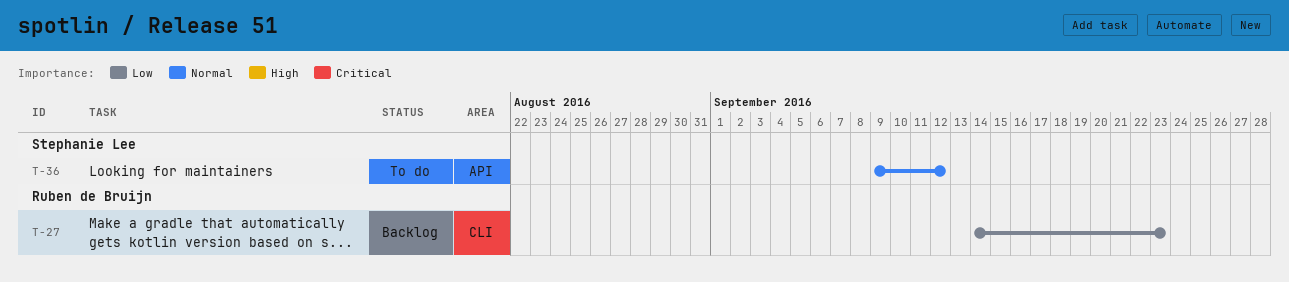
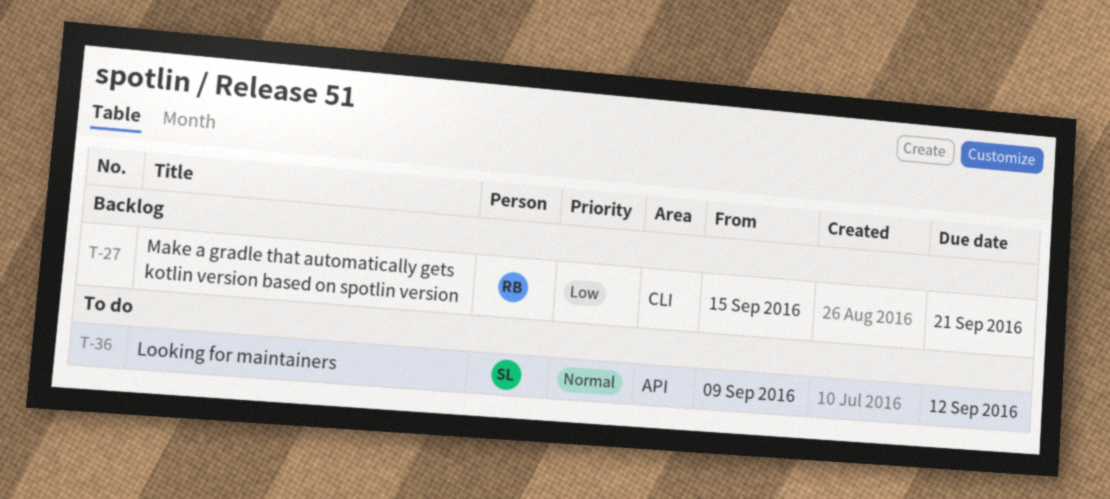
T-27, start: Sep 14 -> Sep 15
T-27, due: Sep 23 -> Sep 21

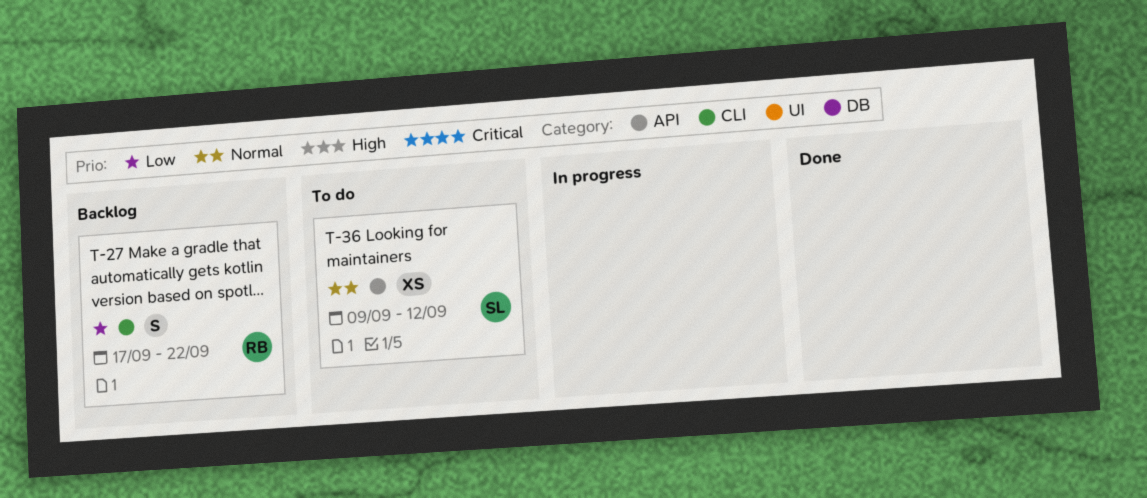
T-27, start: Sep 15 -> Sep 17
T-27, due: Sep 21 -> Sep 22

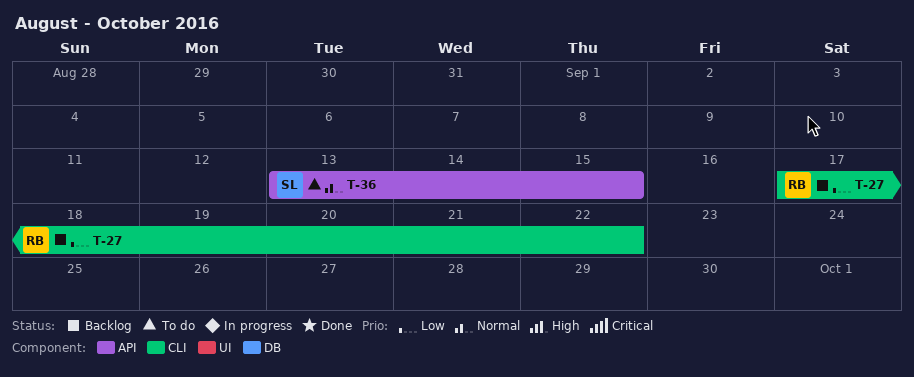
T-36, start: Sep 9 -> Sep 13
T-36, due: Sep 12 -> Sep 15

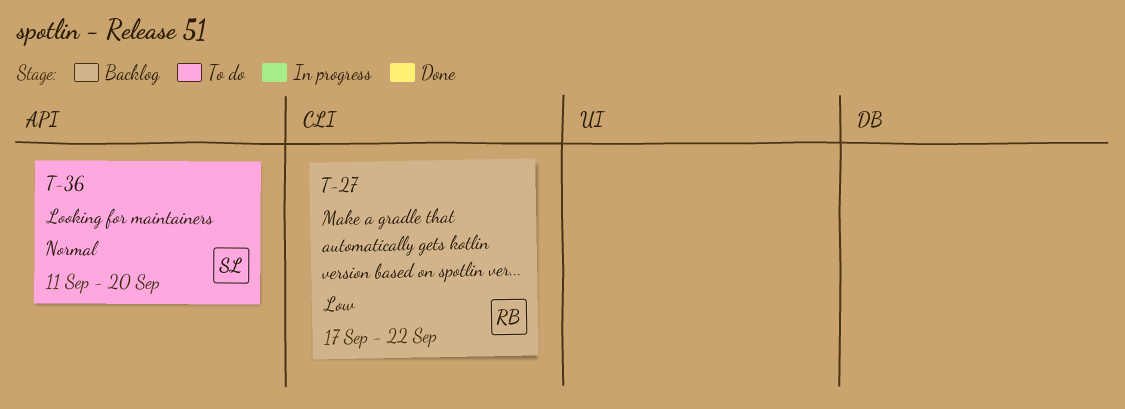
T-36, start: Sep 13 -> Sep 11
T-36, due: Sep 15 -> Sep 20

